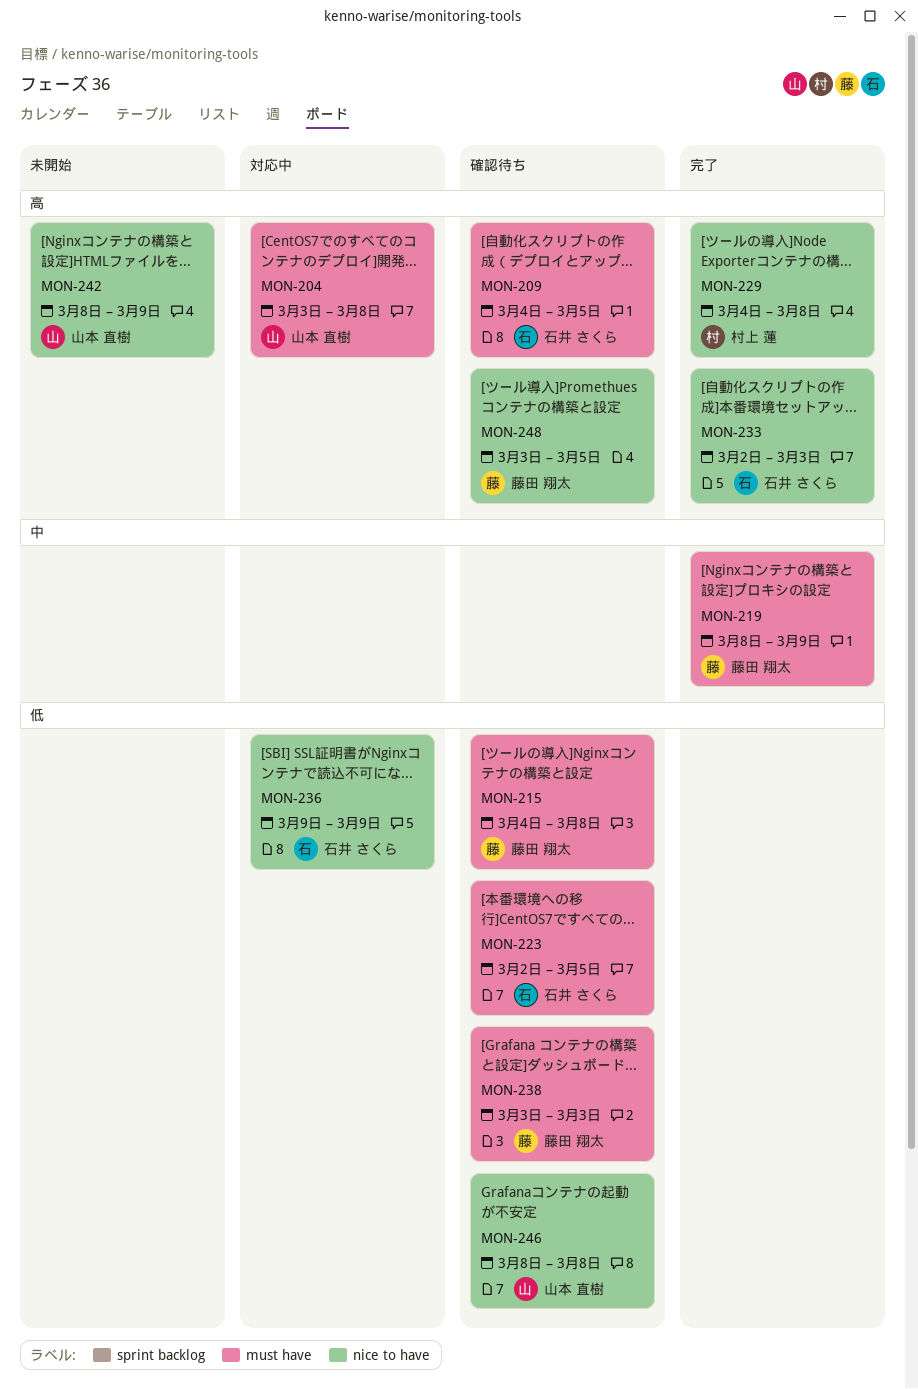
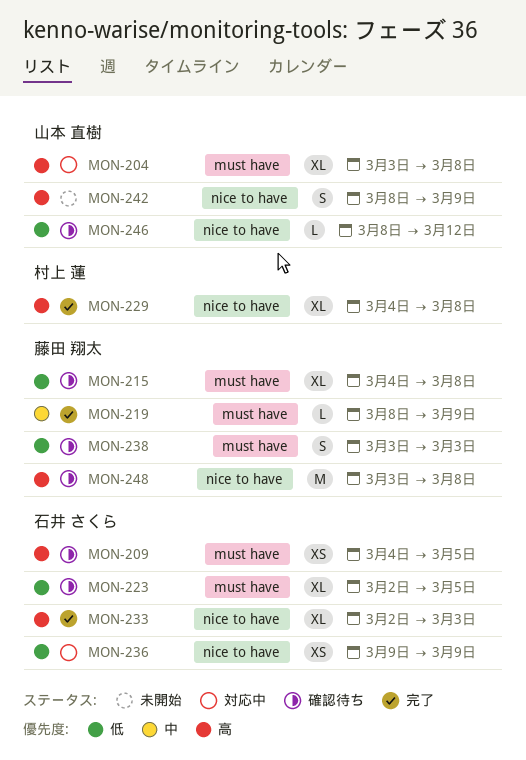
MON-246, due: Mar 8 -> Mar 12
MON-248, due: Mar 5 -> Mar 8

